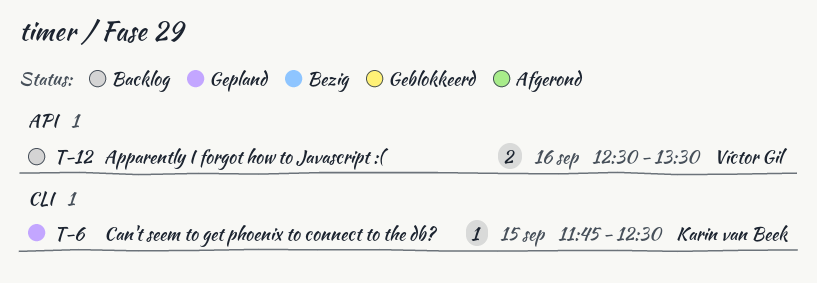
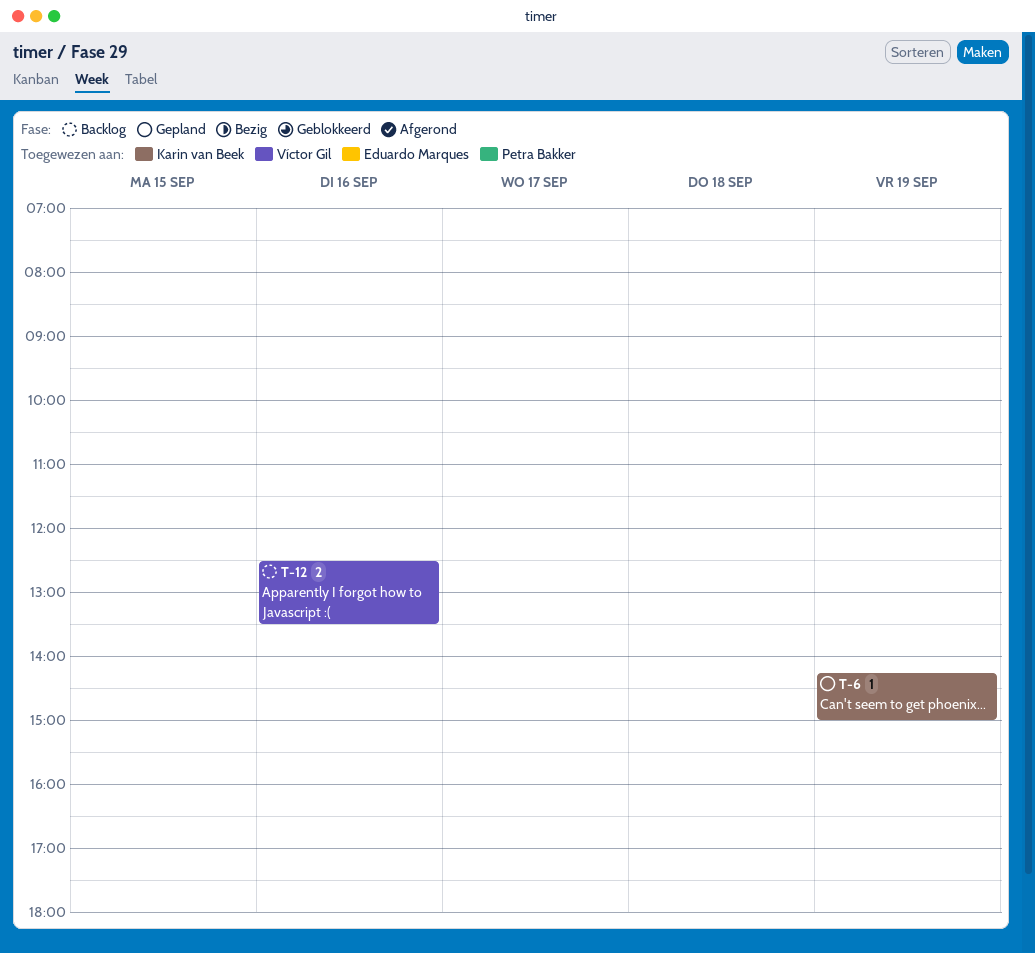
T-6, day: Sep 15 -> Sep 19
T-6, begins: 11:45 -> 14:15
T-6, ends: 12:30 -> 15:00

